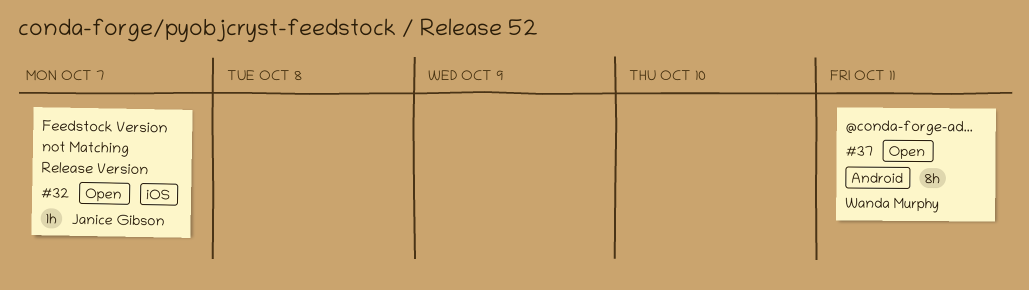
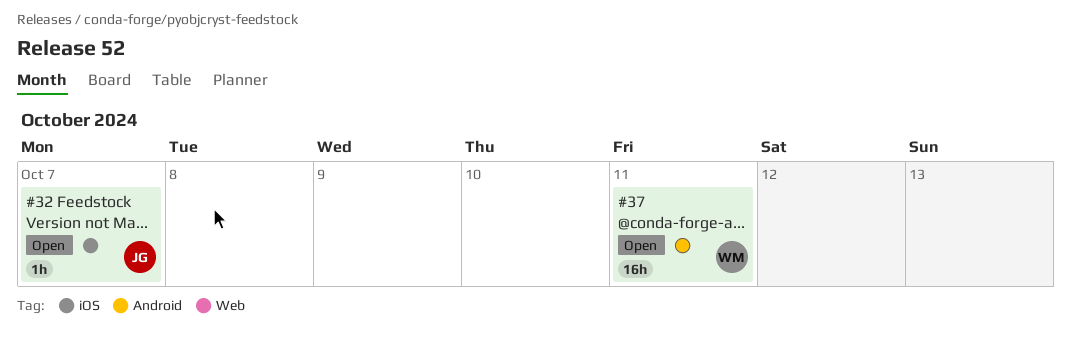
#37, estimate: 8h -> 16h

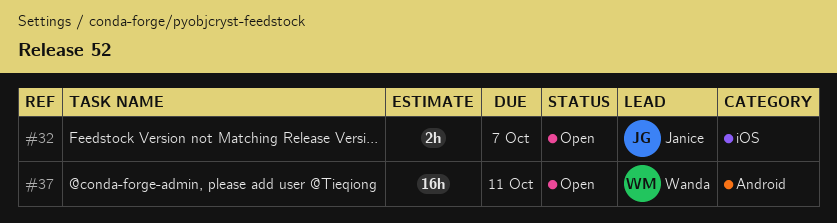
#32, estimate: 1h -> 2h

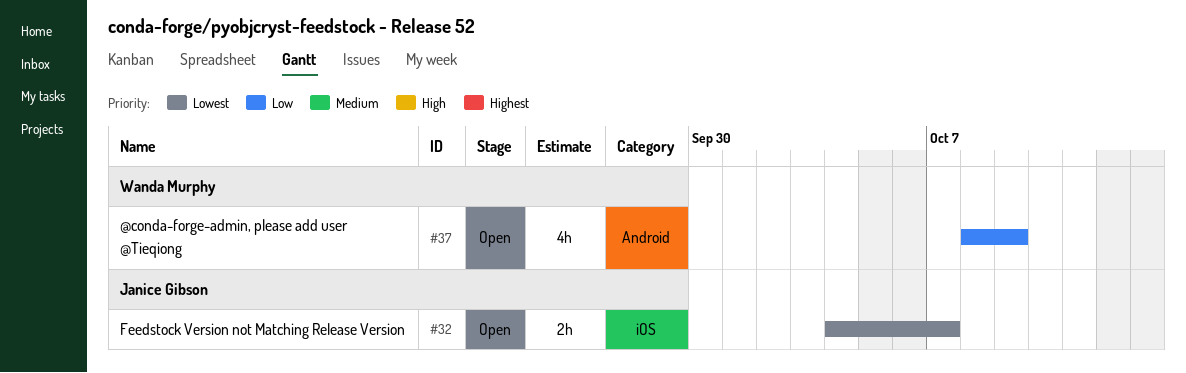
#37, estimate: 16h -> 4h
#37, due: Oct 11 -> Oct 9

